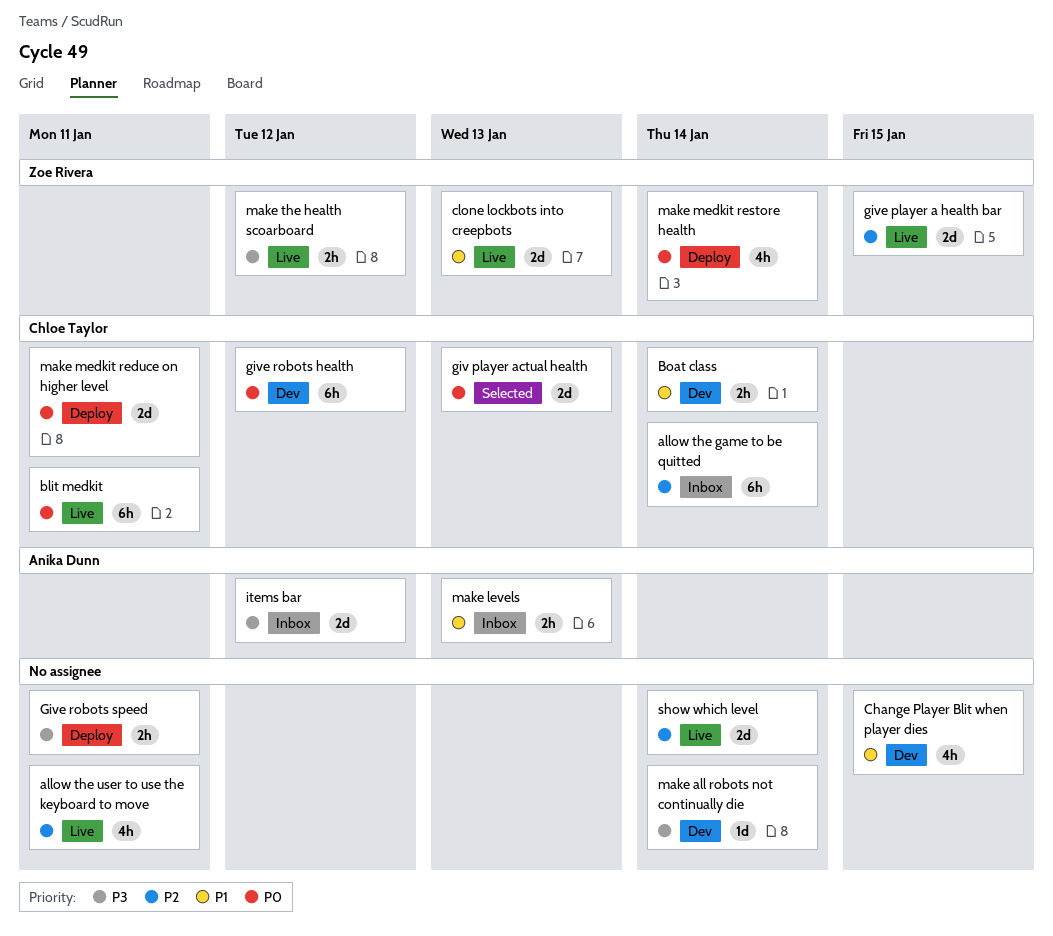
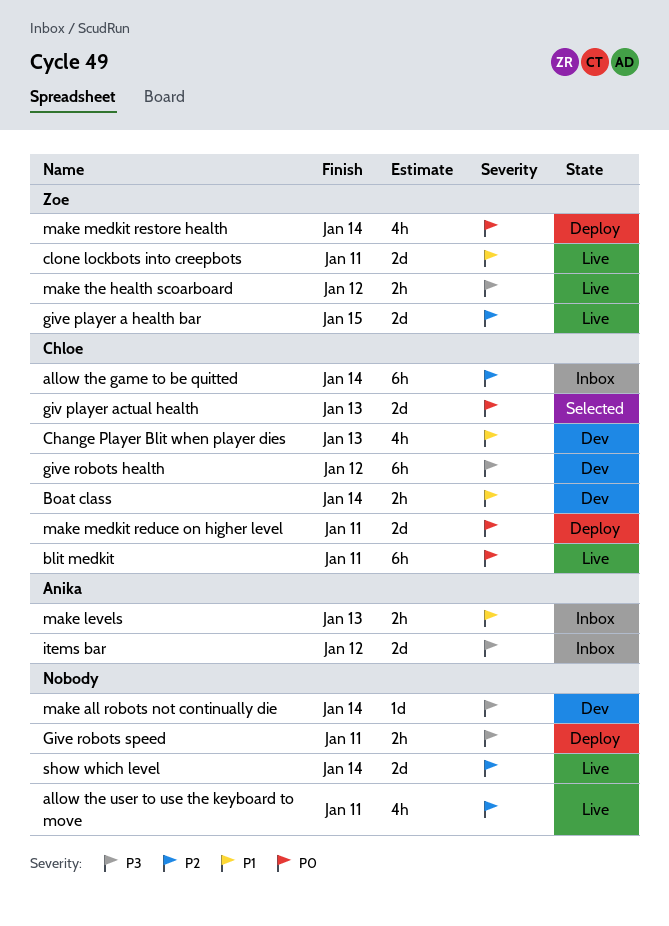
Change Player Blit when player dies, owner: none -> Chloe Taylor
Change Player Blit when player dies, due: Jan 15 -> Jan 13
clone lockbots into creepbots, due: Jan 13 -> Jan 11
give robots health, priority: P0 -> P3

